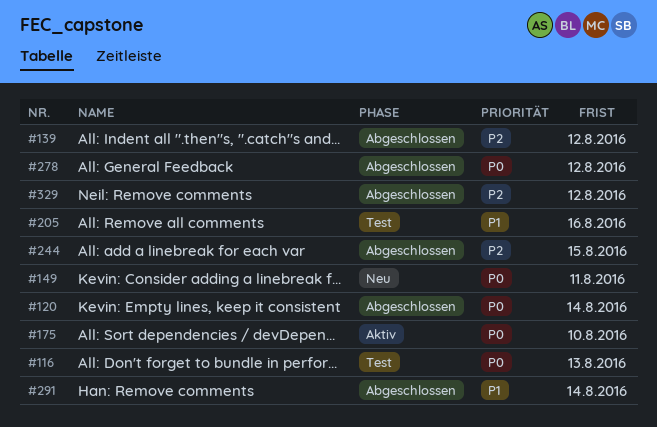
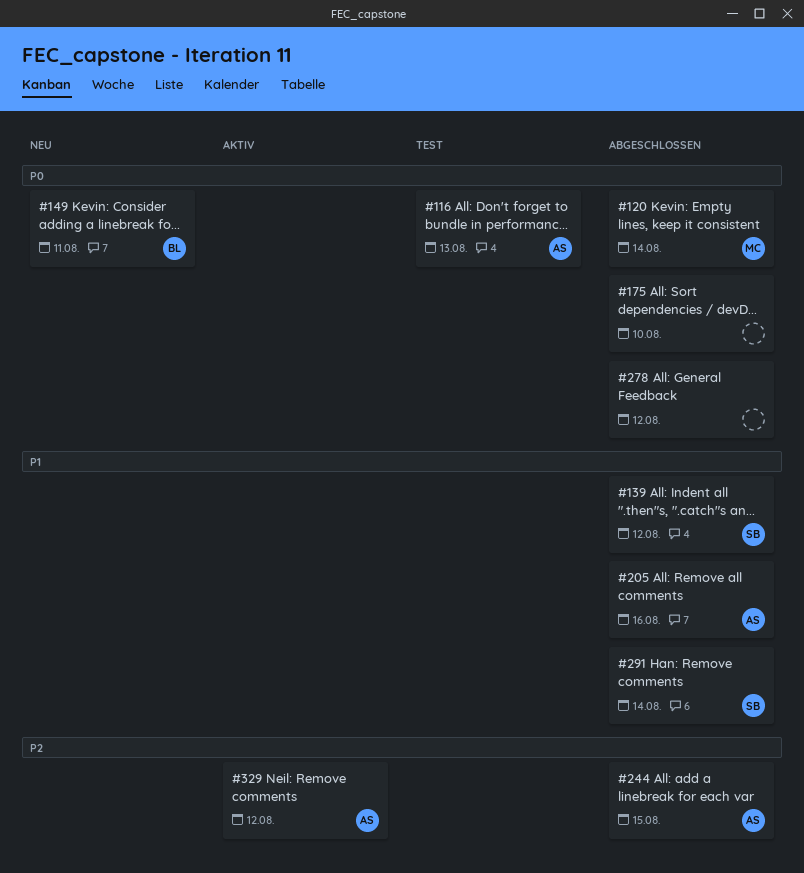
#139, priority: P2 -> P1
#175, status: Aktiv -> Abgeschlossen
#205, status: Test -> Abgeschlossen
#329, status: Abgeschlossen -> Aktiv

